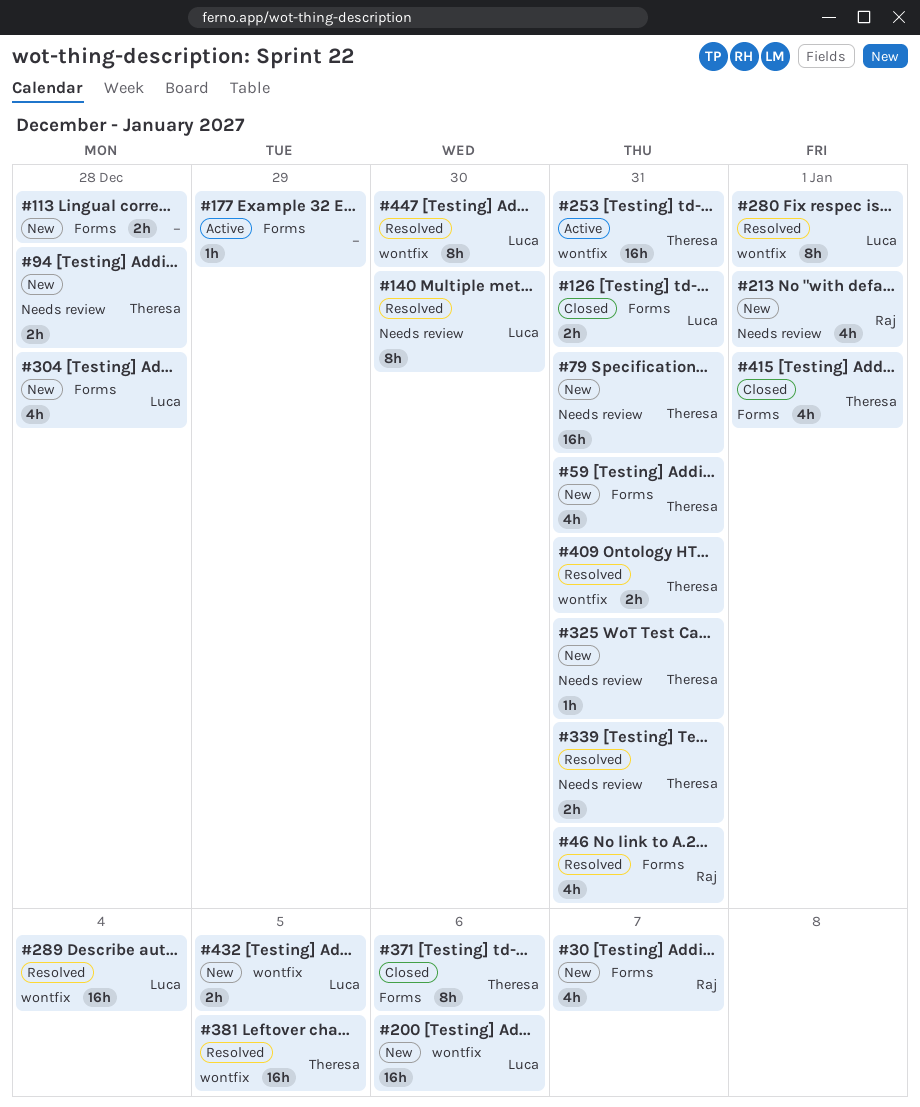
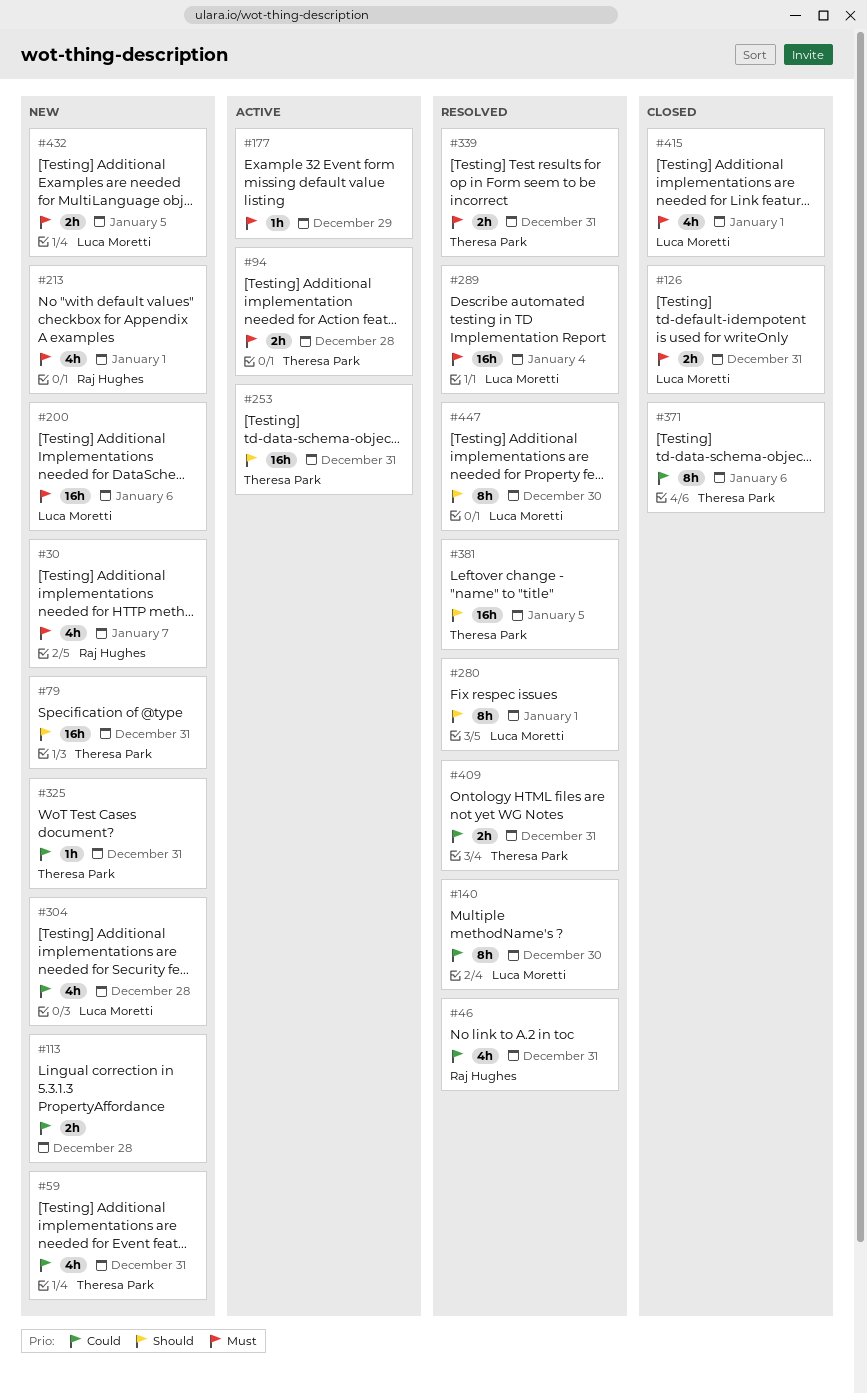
#94, status: New -> Active
#415, owner: Theresa Park -> Luca Moretti

